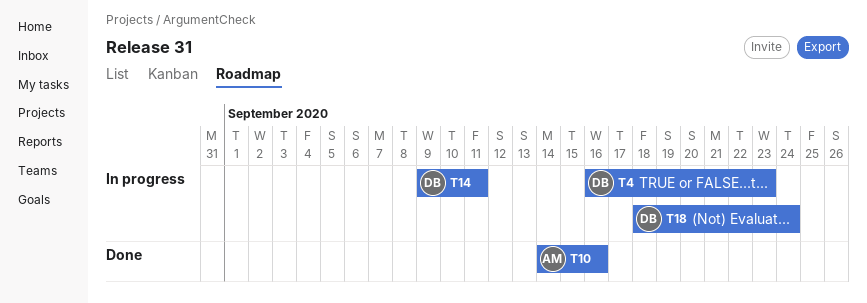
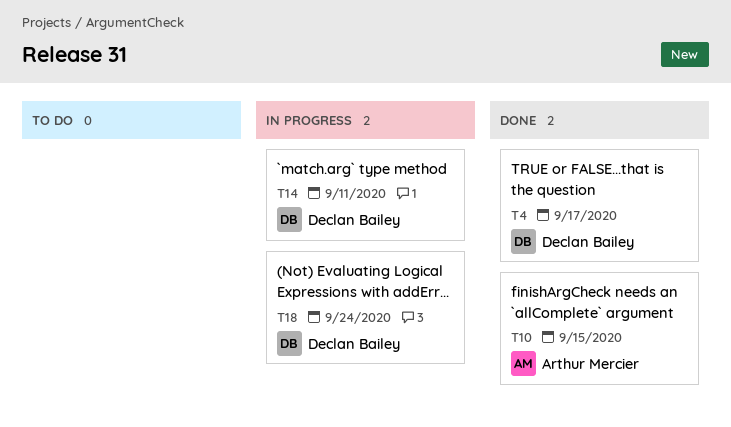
T4, status: In progress -> Done
T4, due: Sep 23 -> Sep 17
T10, due: Sep 16 -> Sep 15

